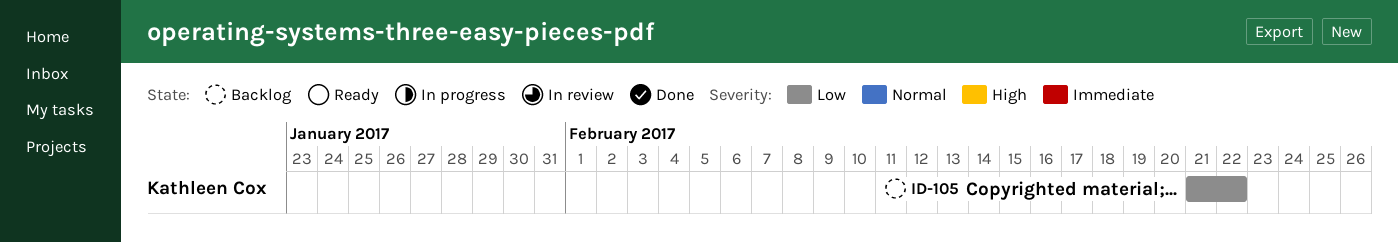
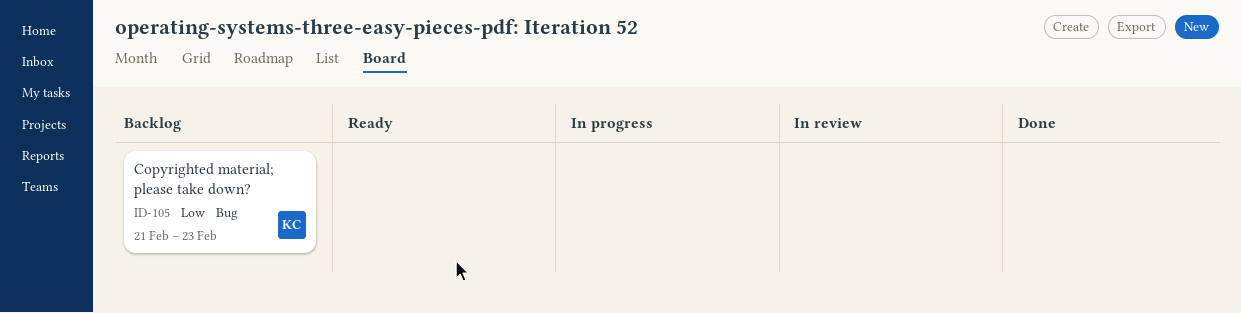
ID-105, due: Feb 22 -> Feb 23

